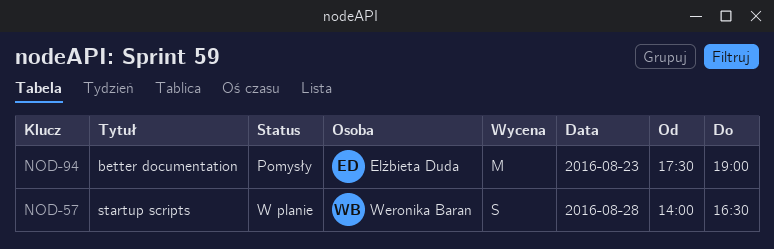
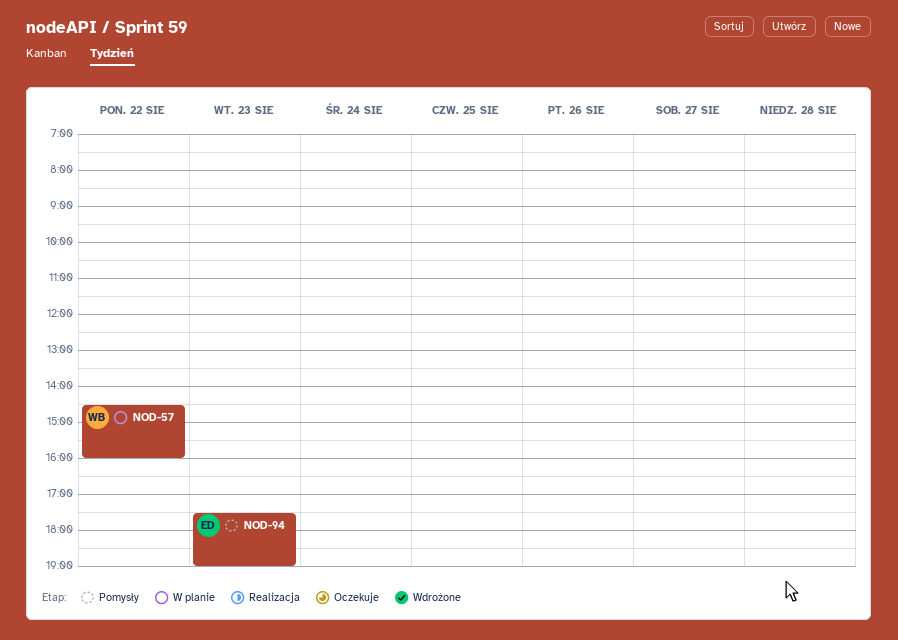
NOD-57, day: Aug 28 -> Aug 22
NOD-57, begins: 14:00 -> 14:30
NOD-57, ends: 16:30 -> 16:00

